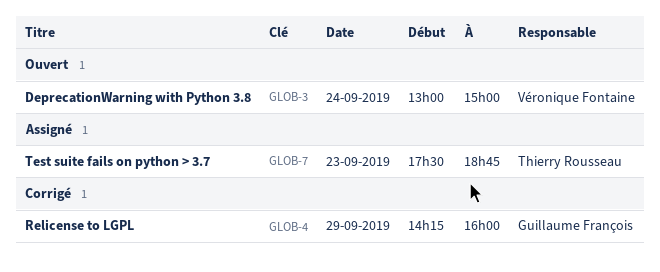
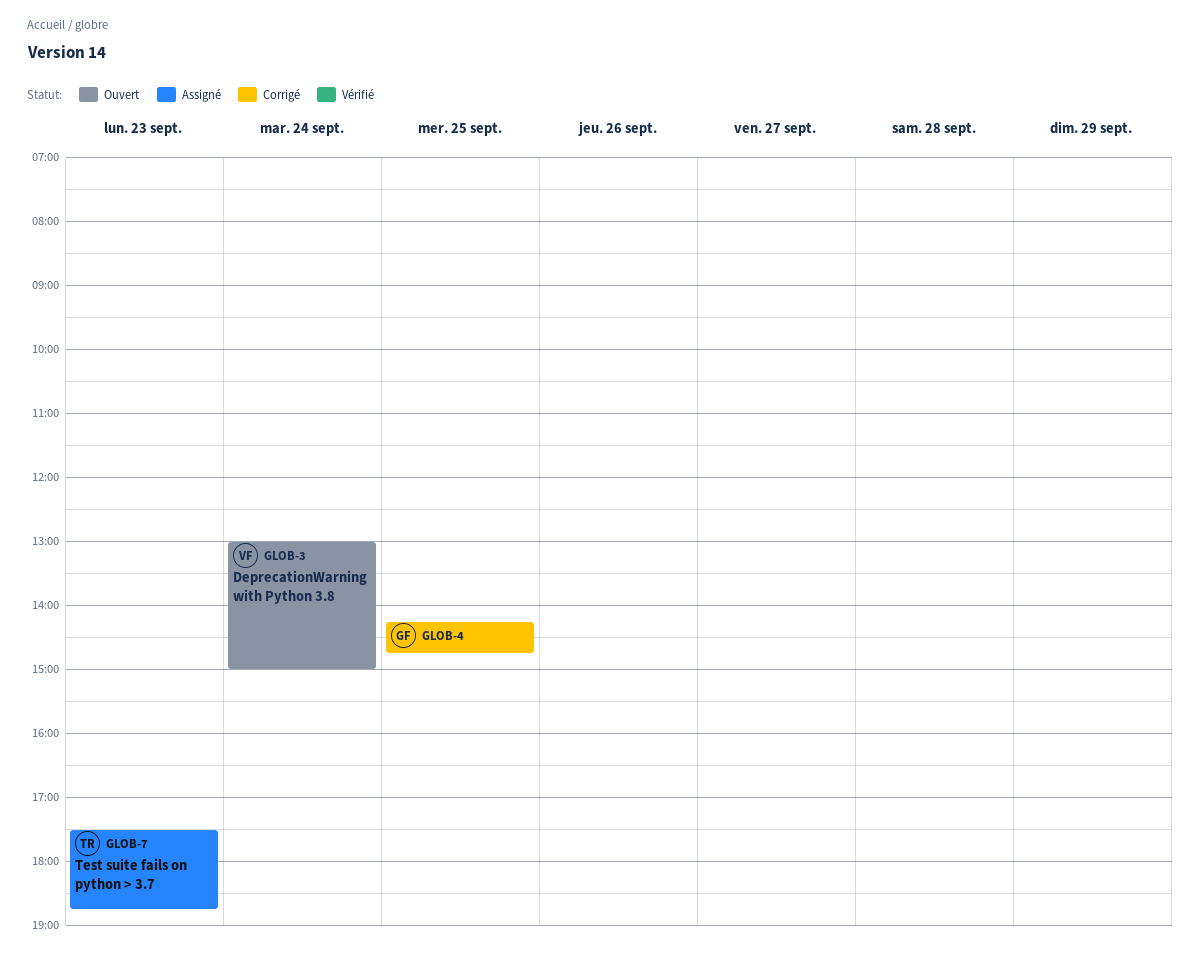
GLOB-4, day: Sep 29 -> Sep 25
GLOB-4, ends: 16:00 -> 14:45

